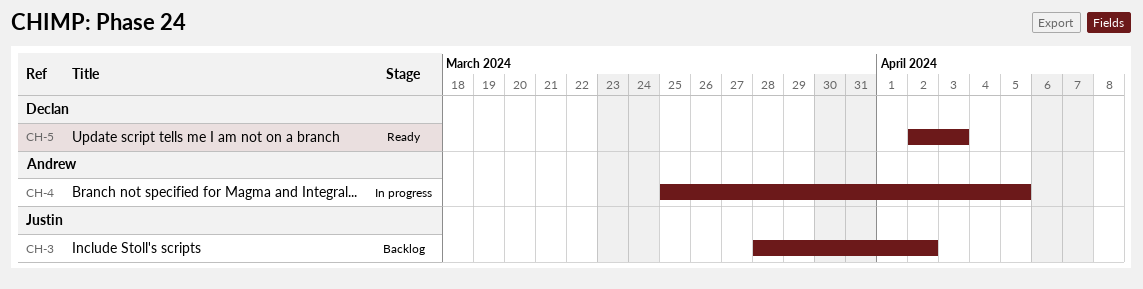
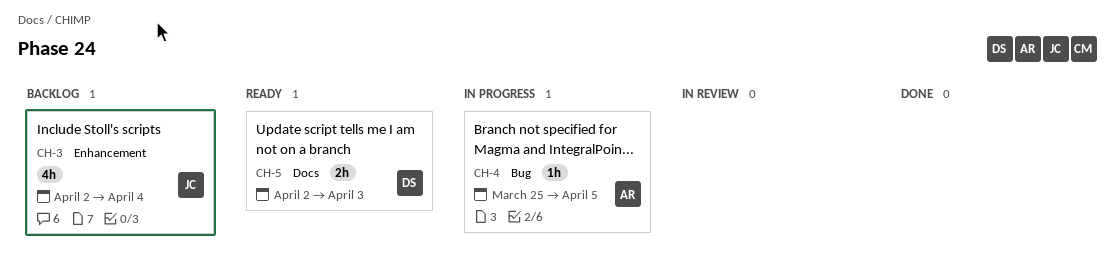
CH-3, start: Mar 28 -> Apr 2
CH-3, due: Apr 2 -> Apr 4

